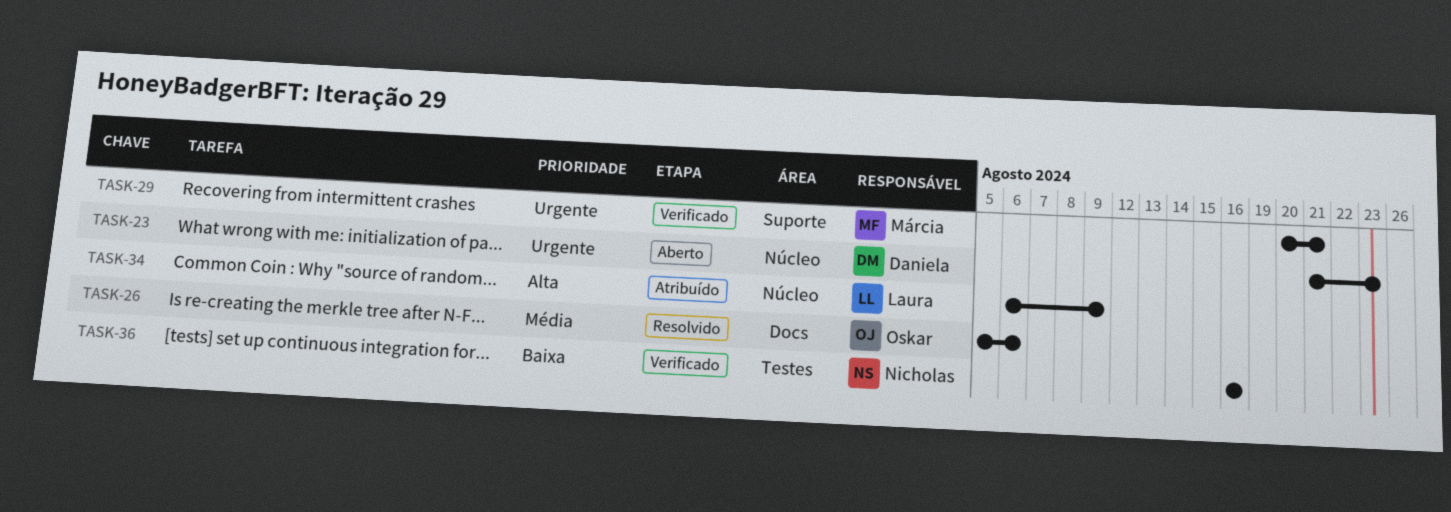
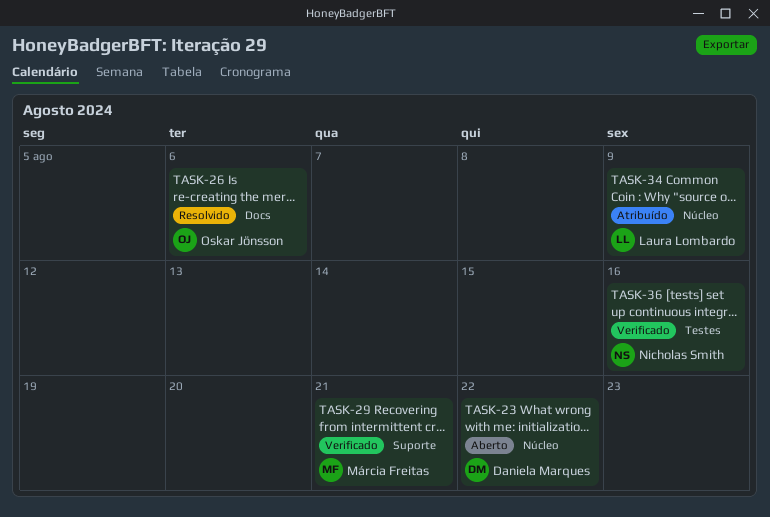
TASK-23, due: Aug 23 -> Aug 22

